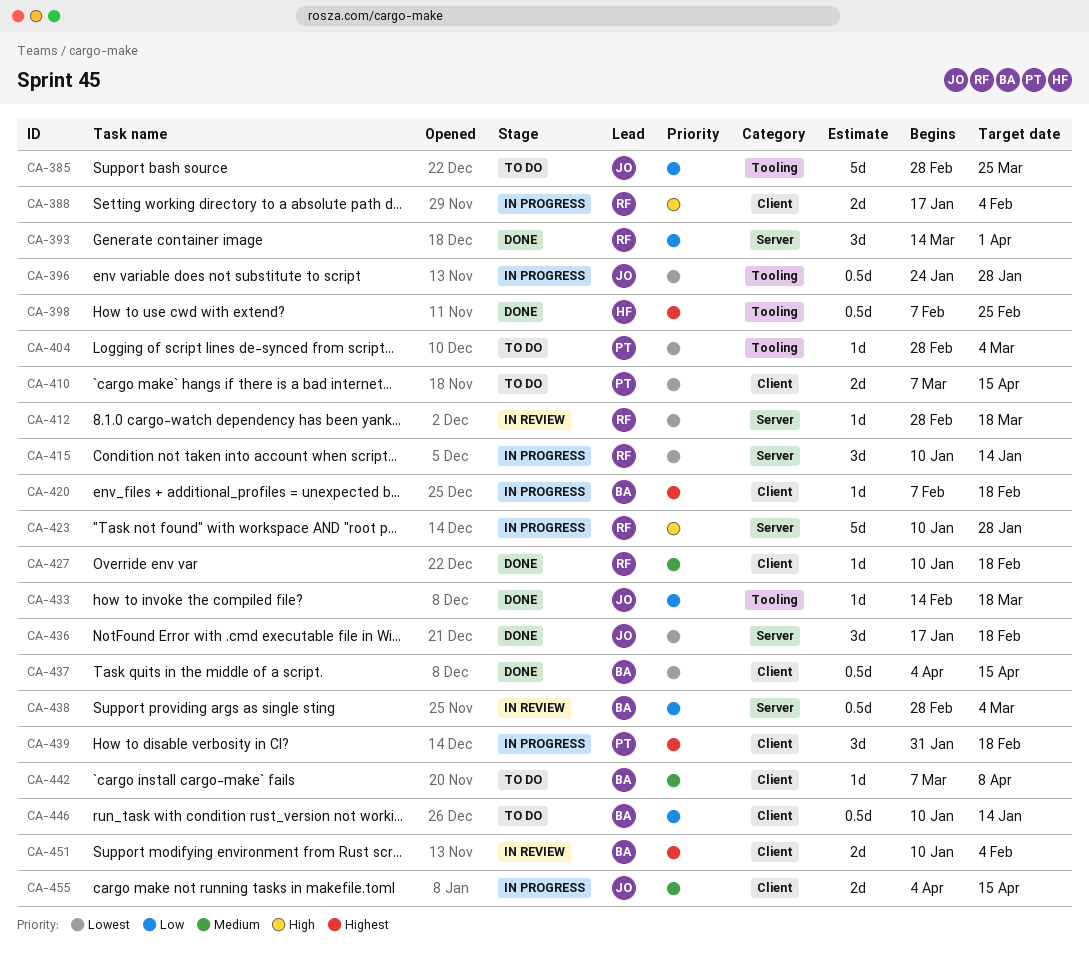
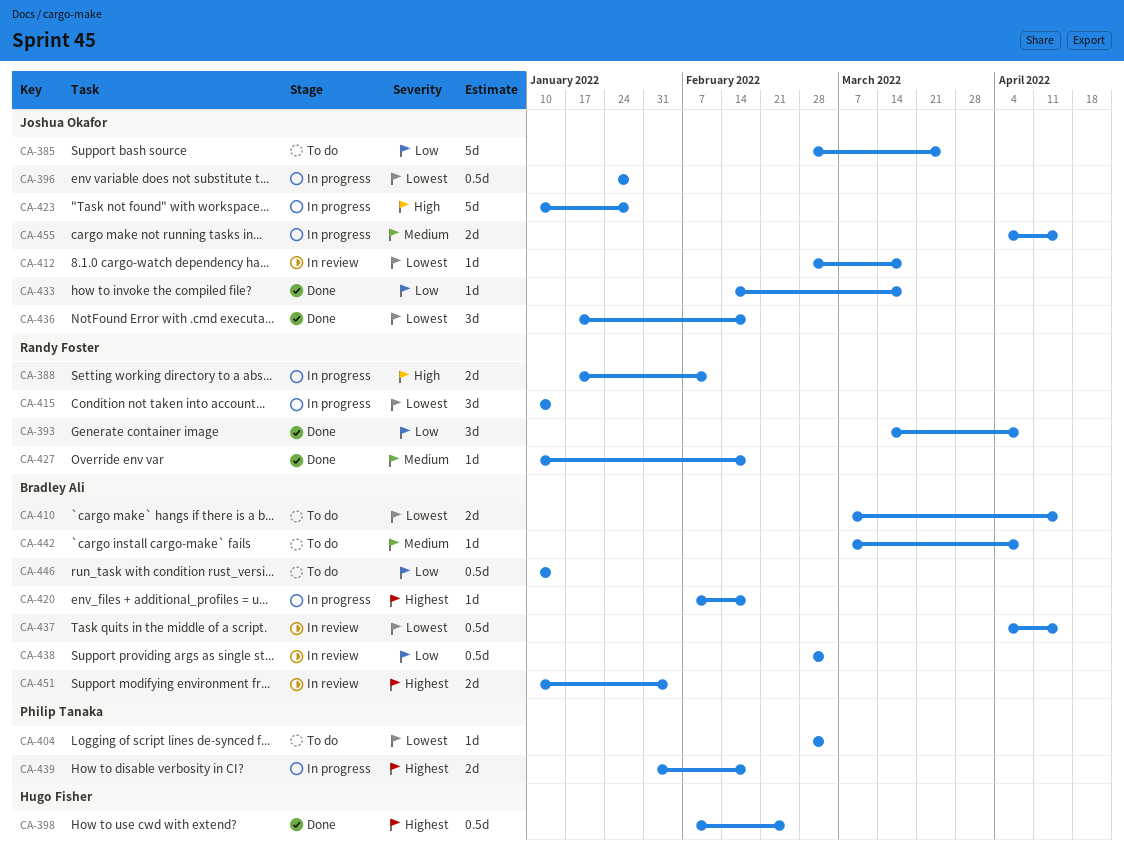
CA-388, due: Feb 4 -> Feb 11
CA-393, due: Apr 1 -> Apr 8
CA-410, owner: Philip Tanaka -> Bradley Ali
CA-412, owner: Randy Foster -> Joshua Okafor
CA-423, owner: Randy Foster -> Joshua Okafor
CA-437, status: Done -> In review
CA-439, estimate: 3d -> 2d

